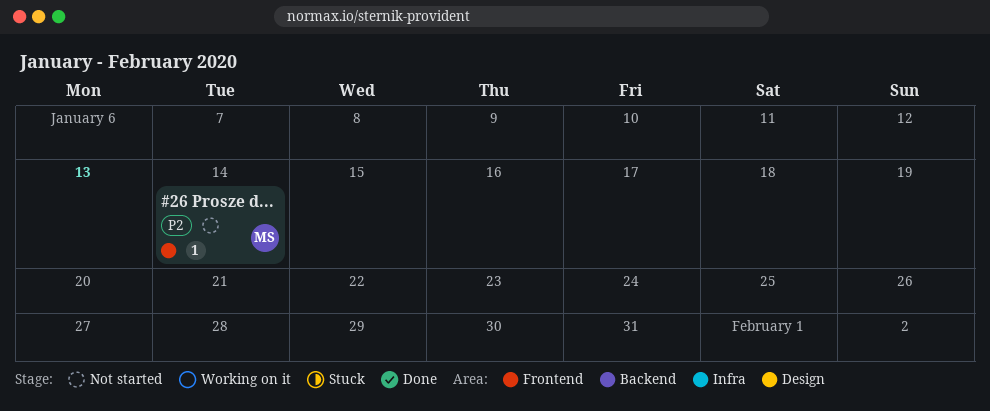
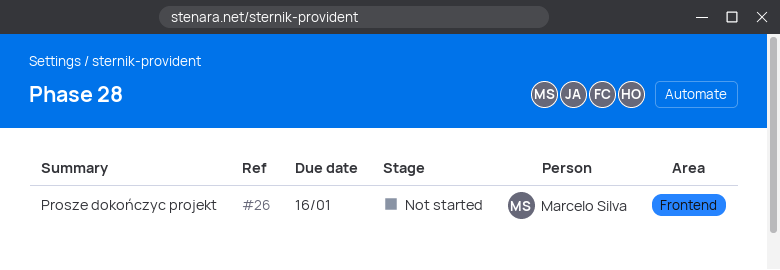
#26, due: Jan 14 -> Jan 16

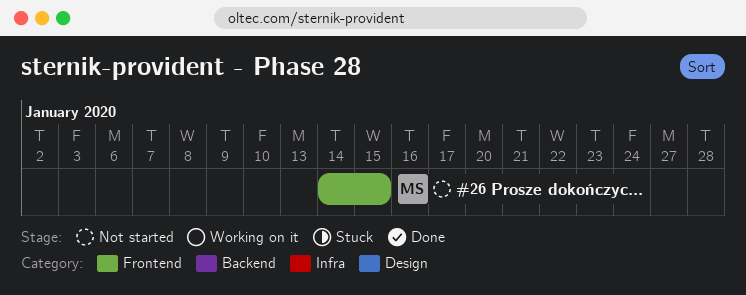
#26, due: Jan 16 -> Jan 15

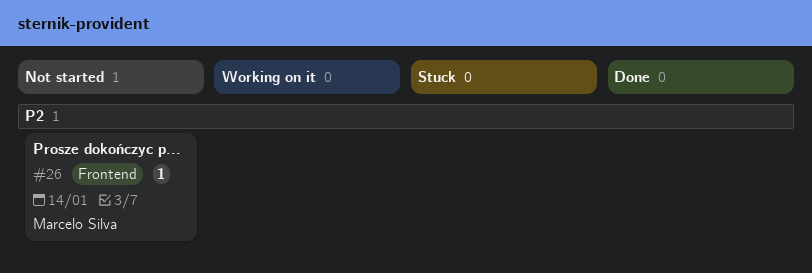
#26, due: Jan 15 -> Jan 14

